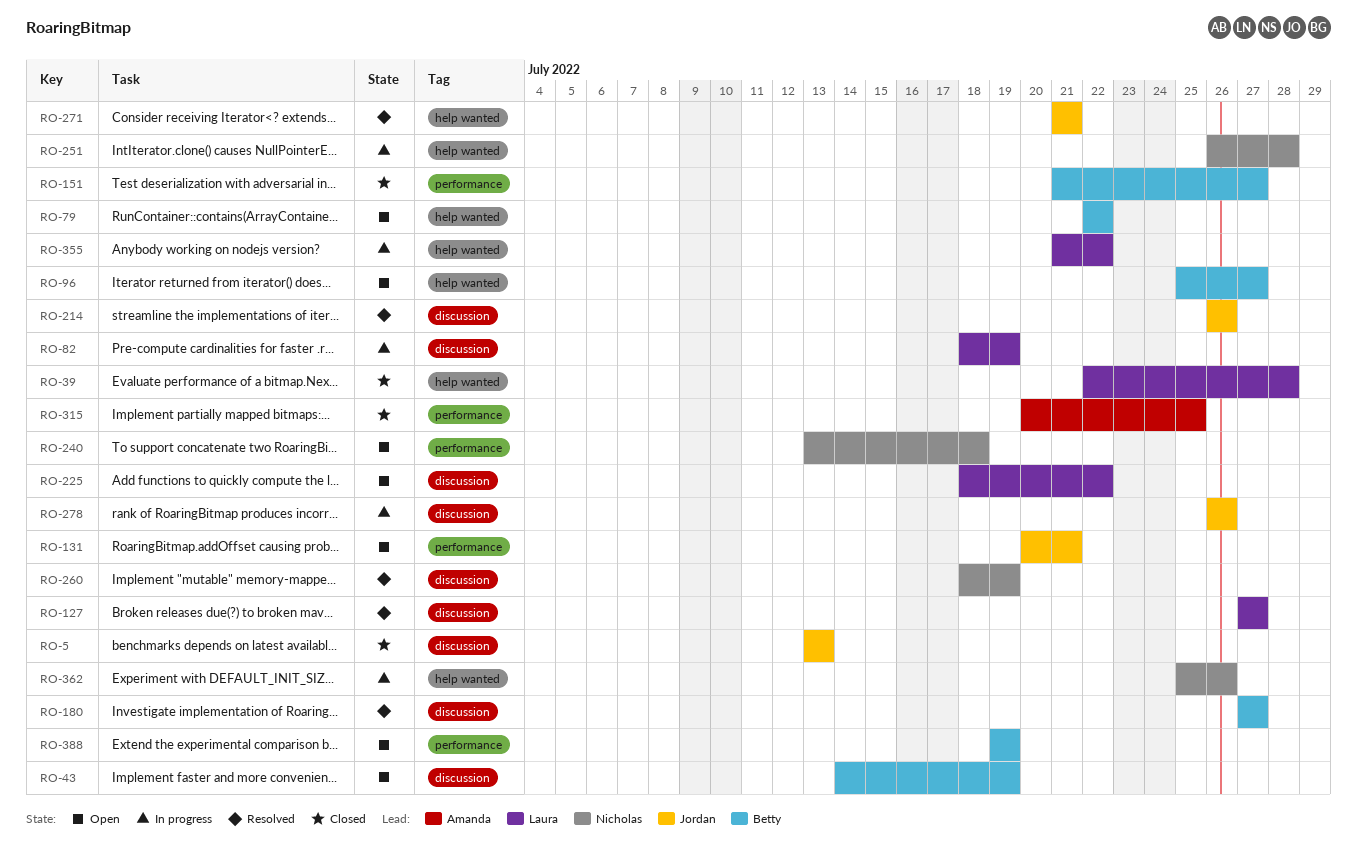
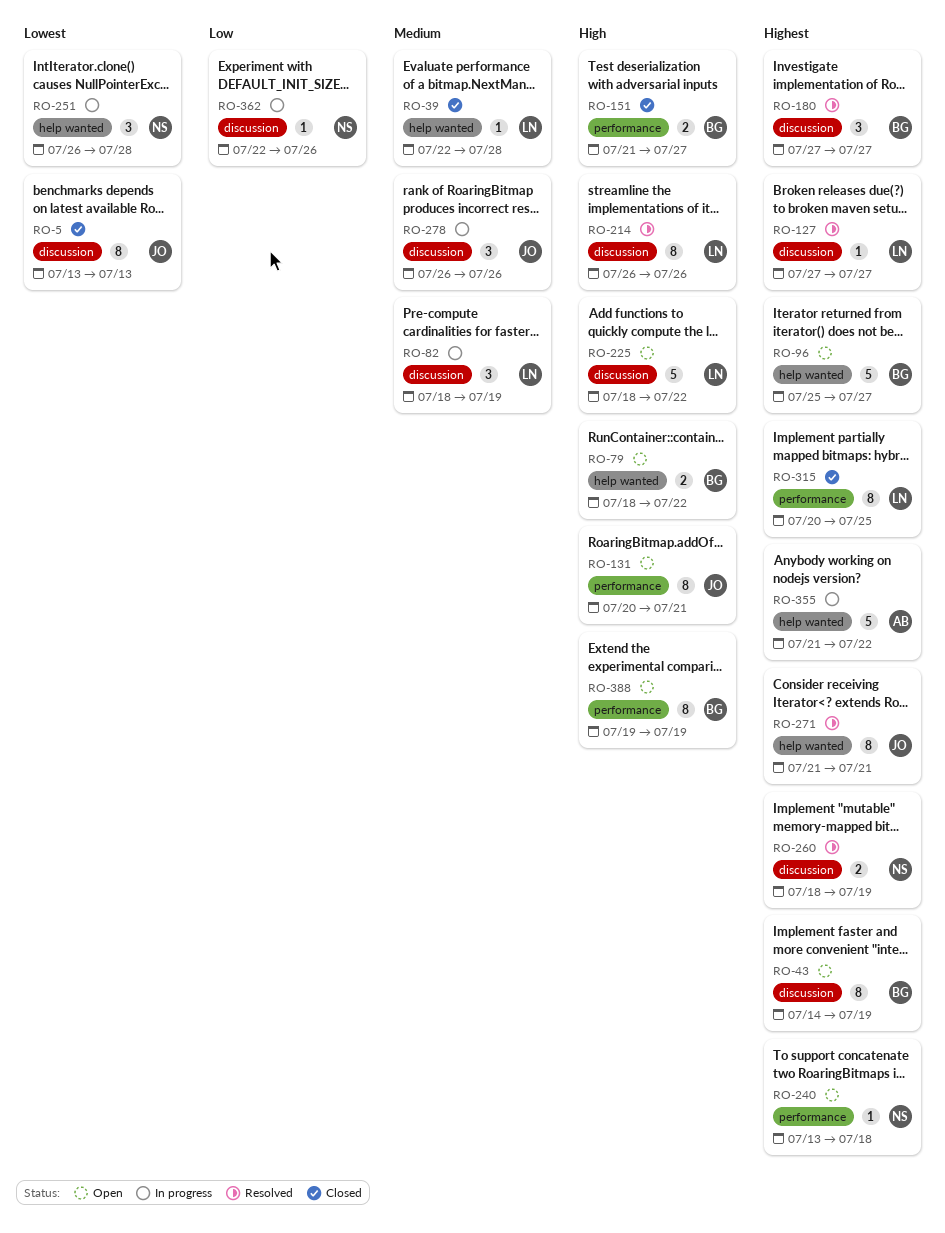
RO-79, start: Jul 22 -> Jul 18
RO-214, owner: Jordan -> Laura
RO-315, owner: Amanda -> Laura
RO-355, owner: Laura -> Amanda
RO-362, label: help wanted -> discussion
RO-362, start: Jul 25 -> Jul 22

